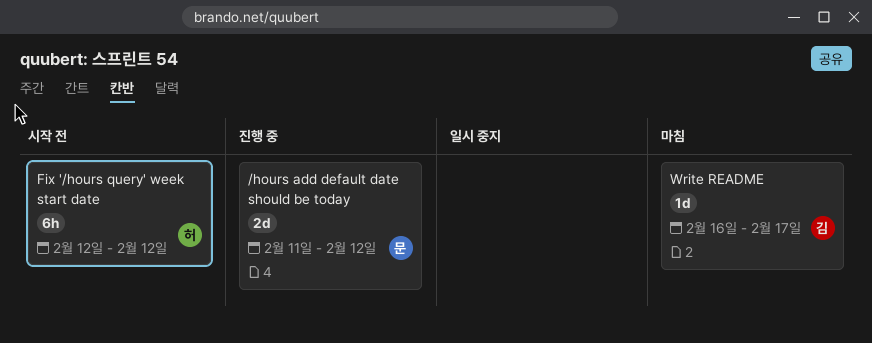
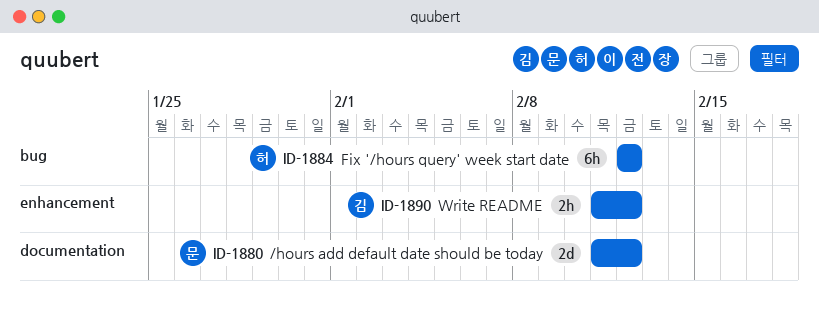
Write README, estimate: 1d -> 2h
Write README, start: Feb 16 -> Feb 11
Write README, due: Feb 17 -> Feb 12

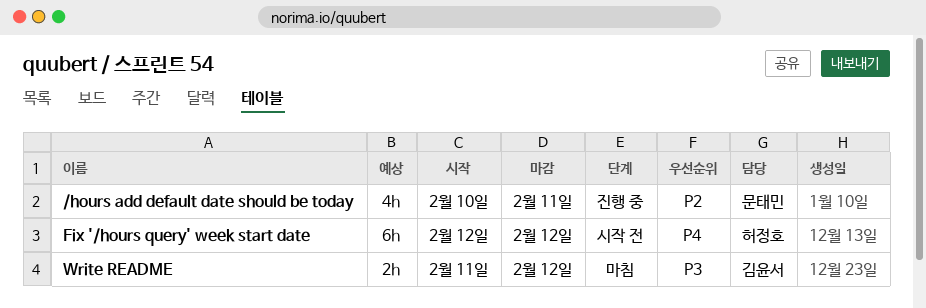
/hours add default date should be today, estimate: 2d -> 4h
/hours add default date should be today, start: Feb 11 -> Feb 10
/hours add default date should be today, due: Feb 12 -> Feb 11

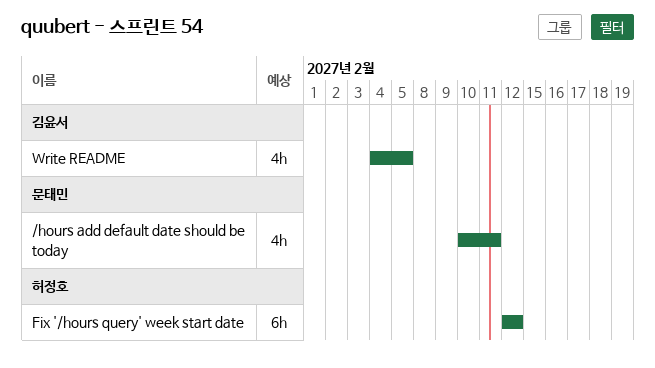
Write README, estimate: 2h -> 4h
Write README, start: Feb 11 -> Feb 4
Write README, due: Feb 12 -> Feb 5

